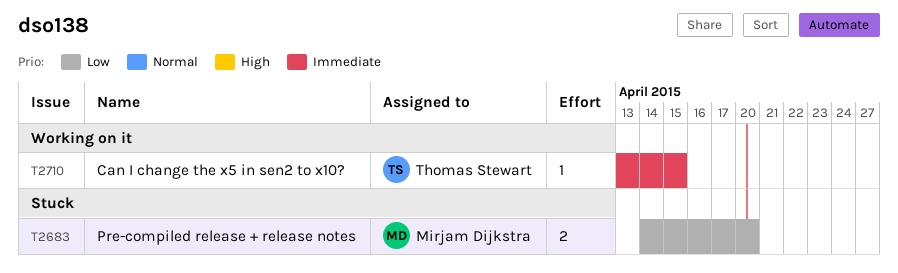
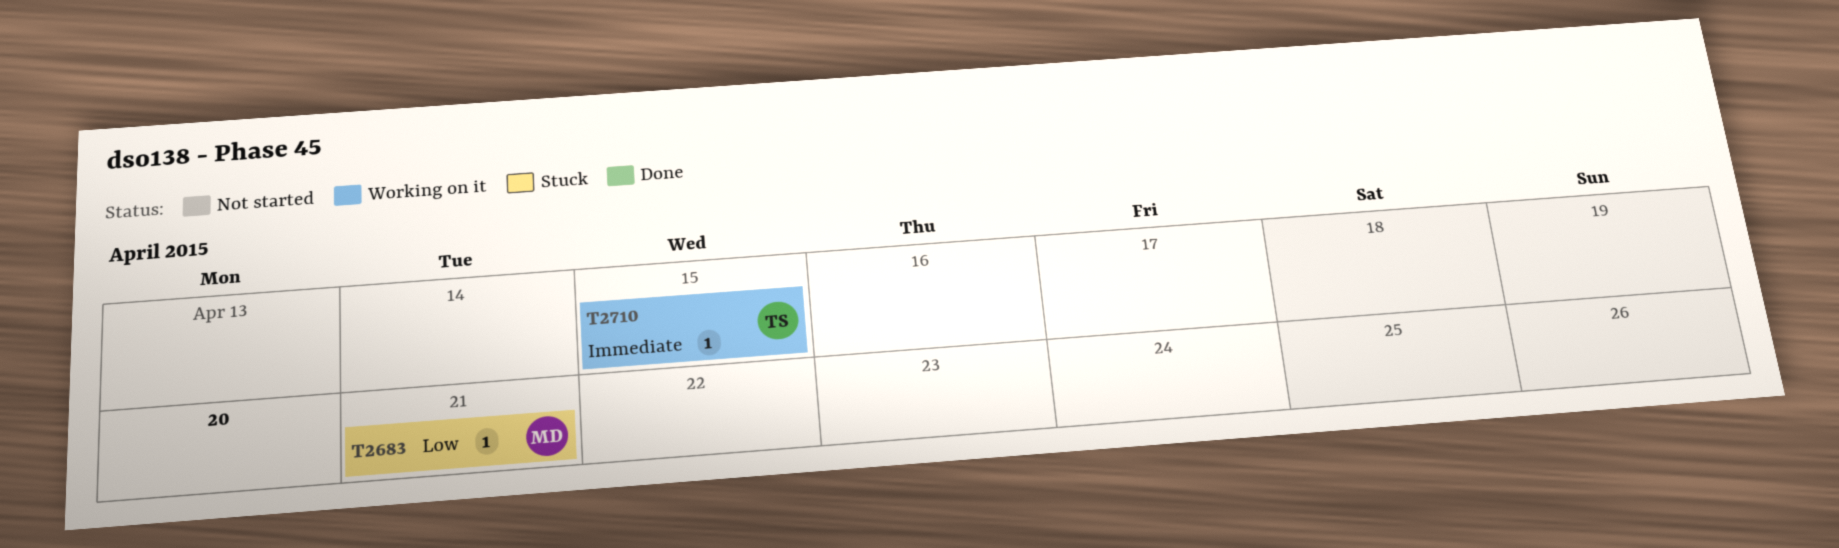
T2683, estimate: 2 -> 1
T2683, due: Apr 20 -> Apr 21

